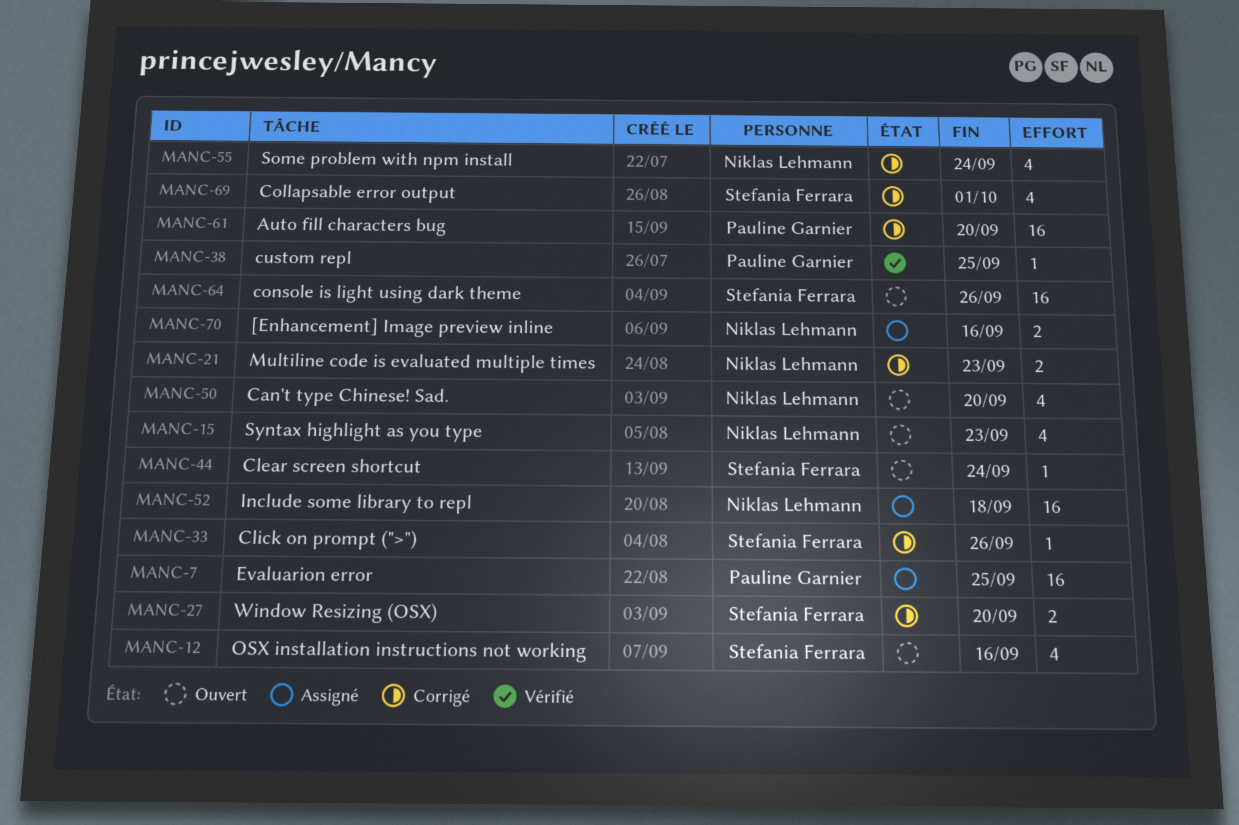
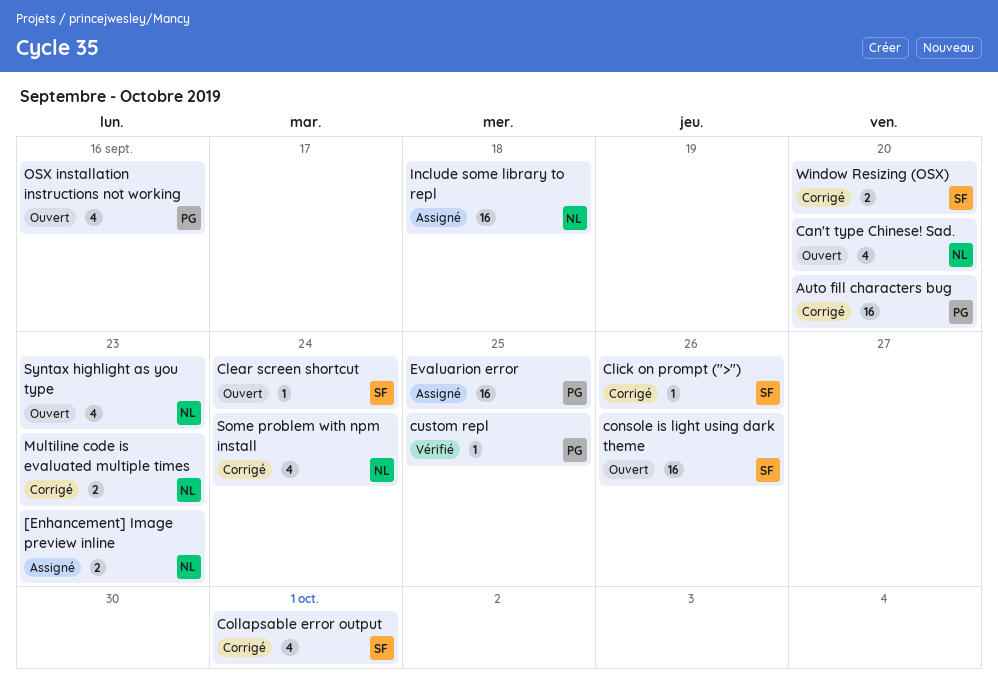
[Enhancement] Image preview inline, due: Sep 16 -> Sep 23
OSX installation instructions not working, owner: Stefania Ferrara -> Pauline Garnier

